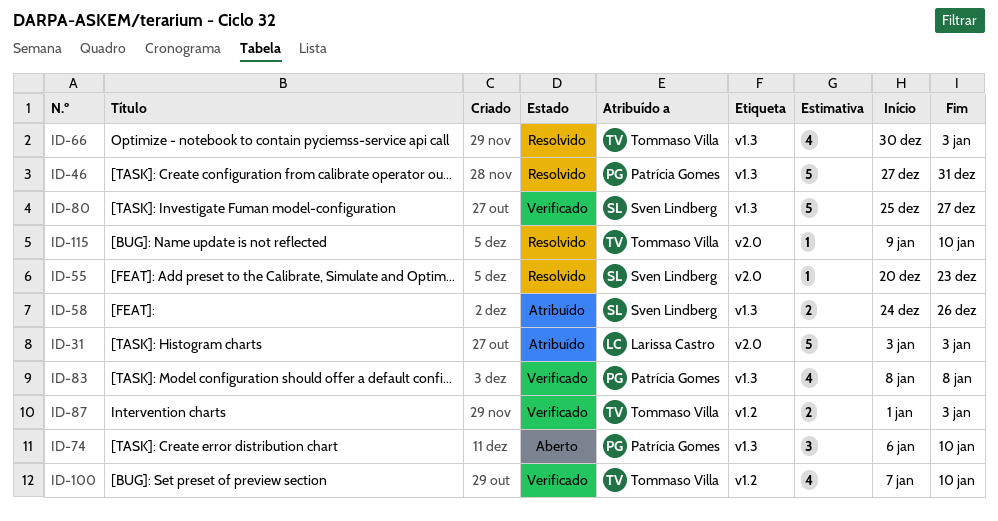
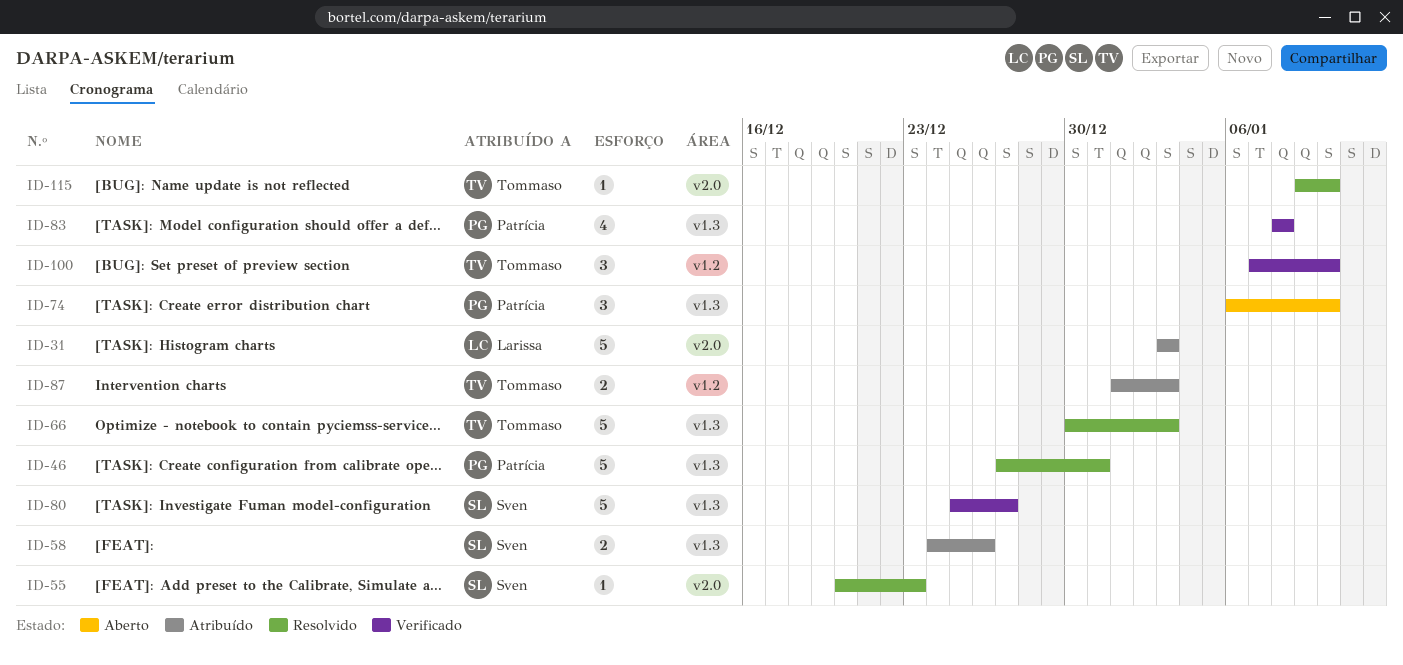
ID-66, estimate: 4 -> 5
ID-87, status: Verificado -> Atribuído
ID-100, estimate: 4 -> 3

